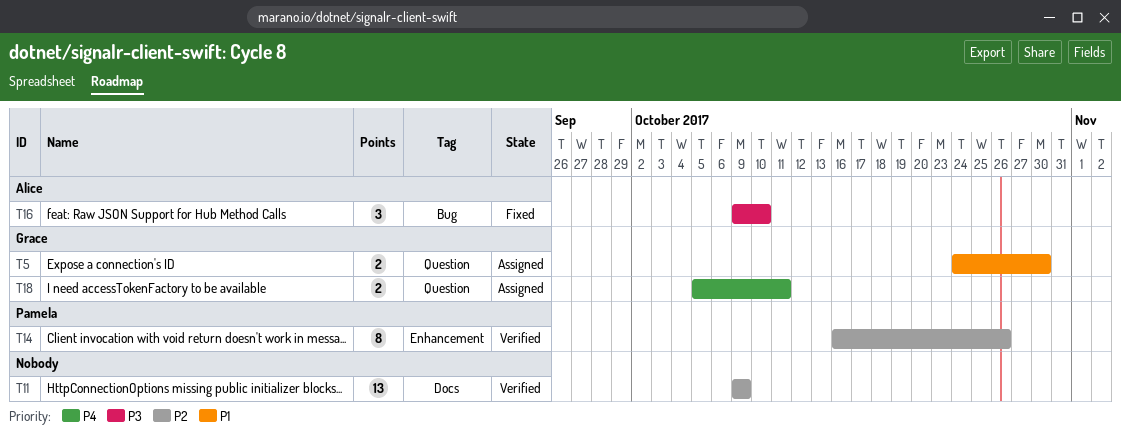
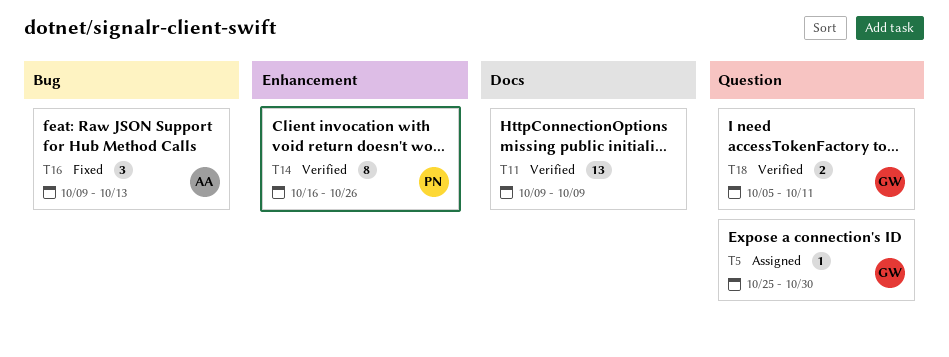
T5, estimate: 2 -> 1
T5, start: Oct 24 -> Oct 25
T16, due: Oct 10 -> Oct 13
T18, status: Assigned -> Verified

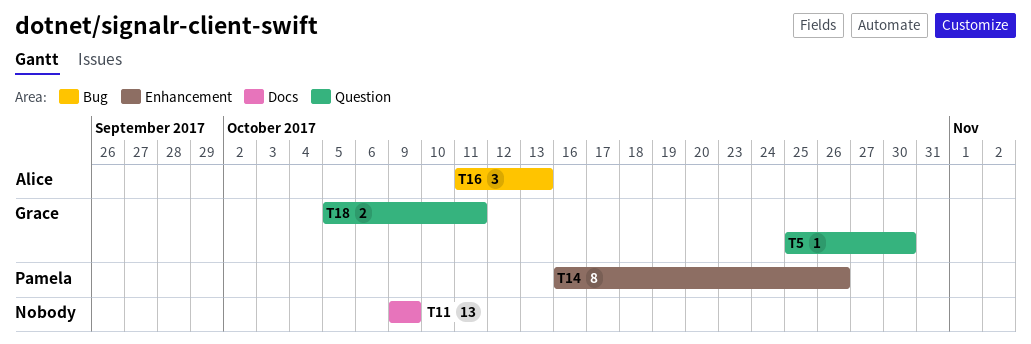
T16, start: Oct 9 -> Oct 11

